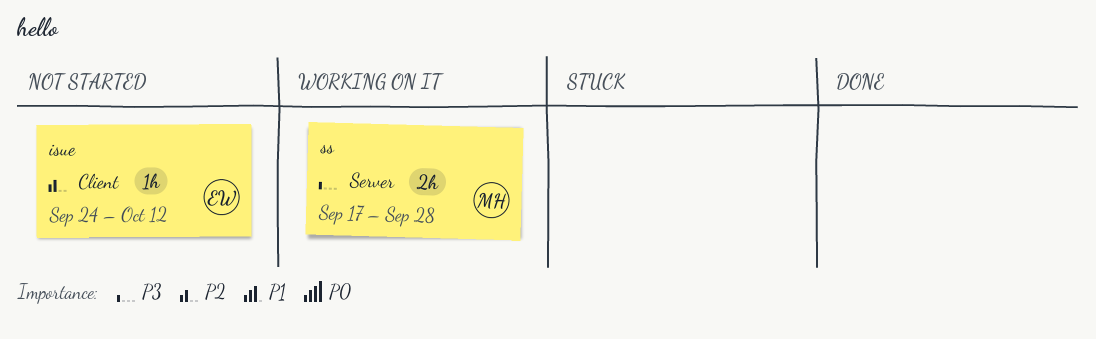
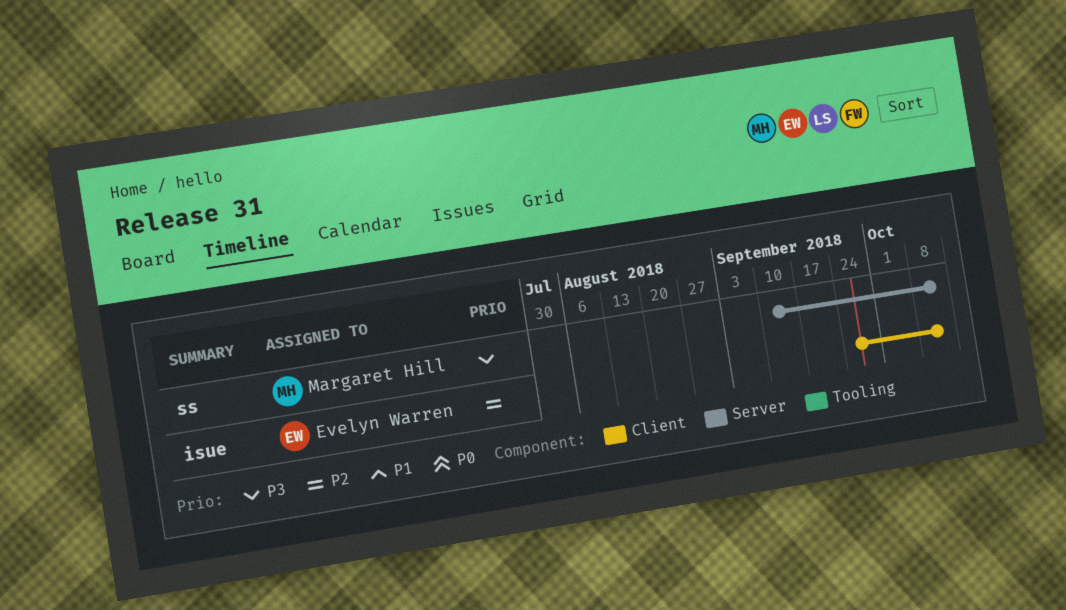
ss, start: Sep 17 -> Sep 10
ss, due: Sep 28 -> Oct 12

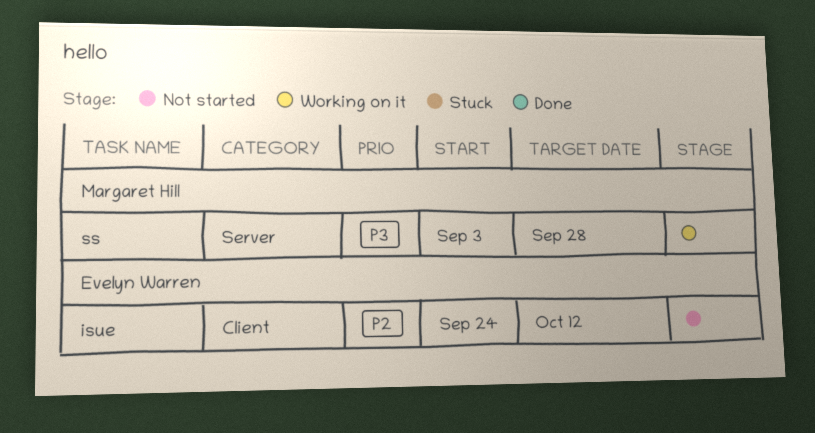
ss, start: Sep 10 -> Sep 3
ss, due: Oct 12 -> Sep 28

